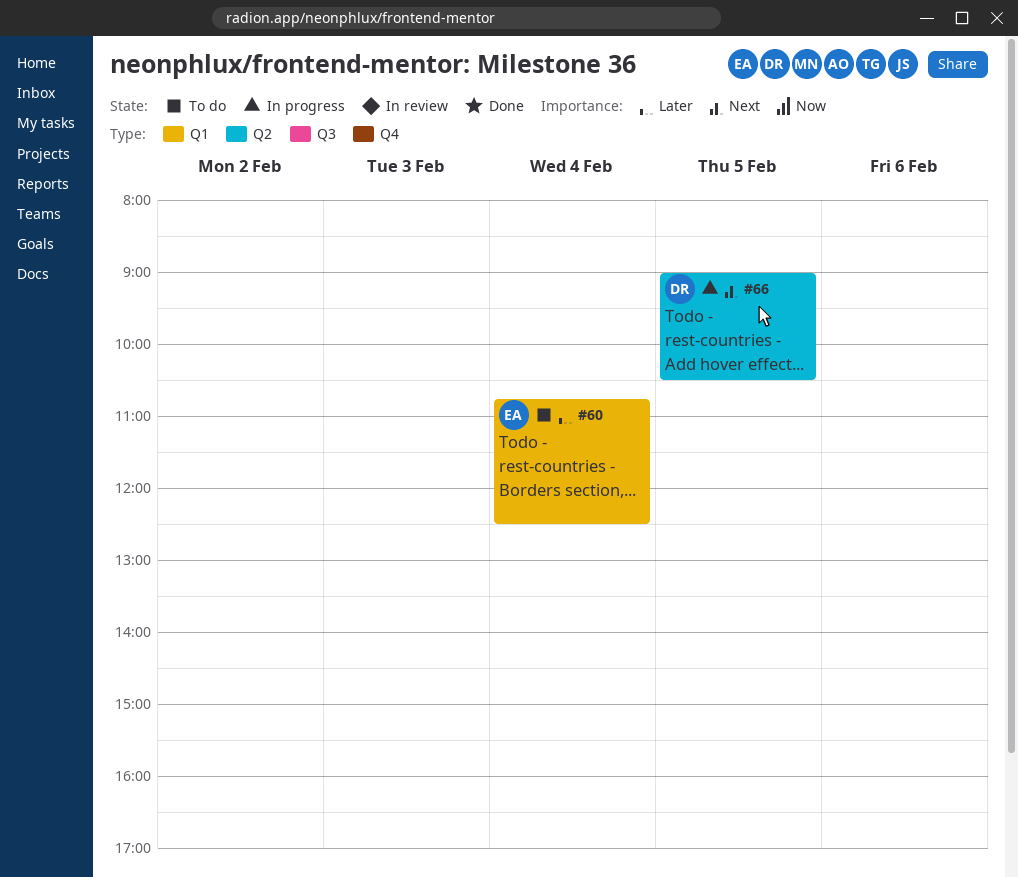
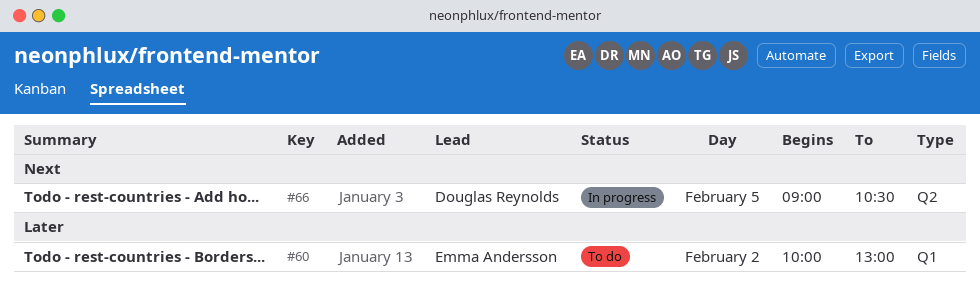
#60, day: Feb 4 -> Feb 2
#60, begins: 10:45 -> 10:00
#60, ends: 12:30 -> 13:00

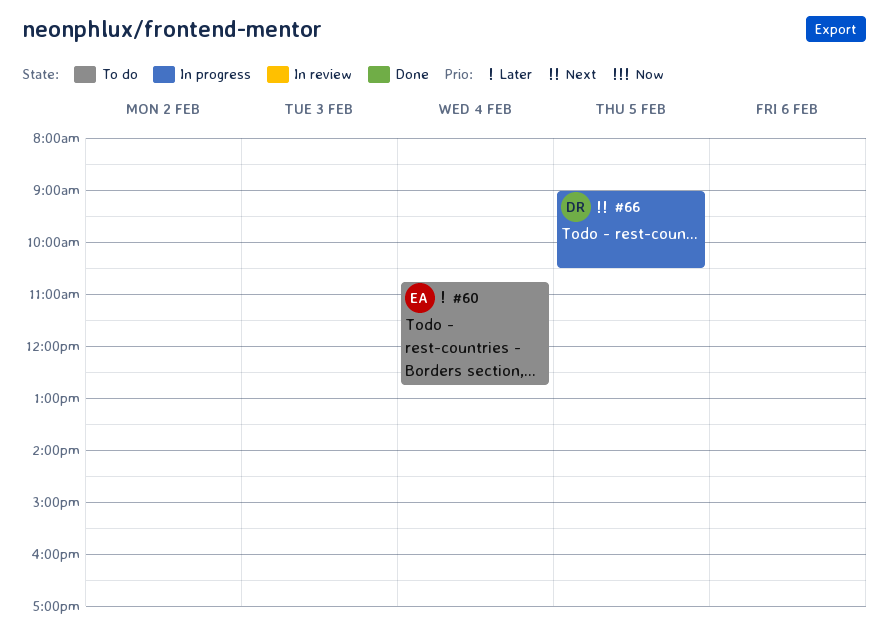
#60, day: Feb 2 -> Feb 4
#60, begins: 10:00 -> 10:45
#60, ends: 13:00 -> 12:45

